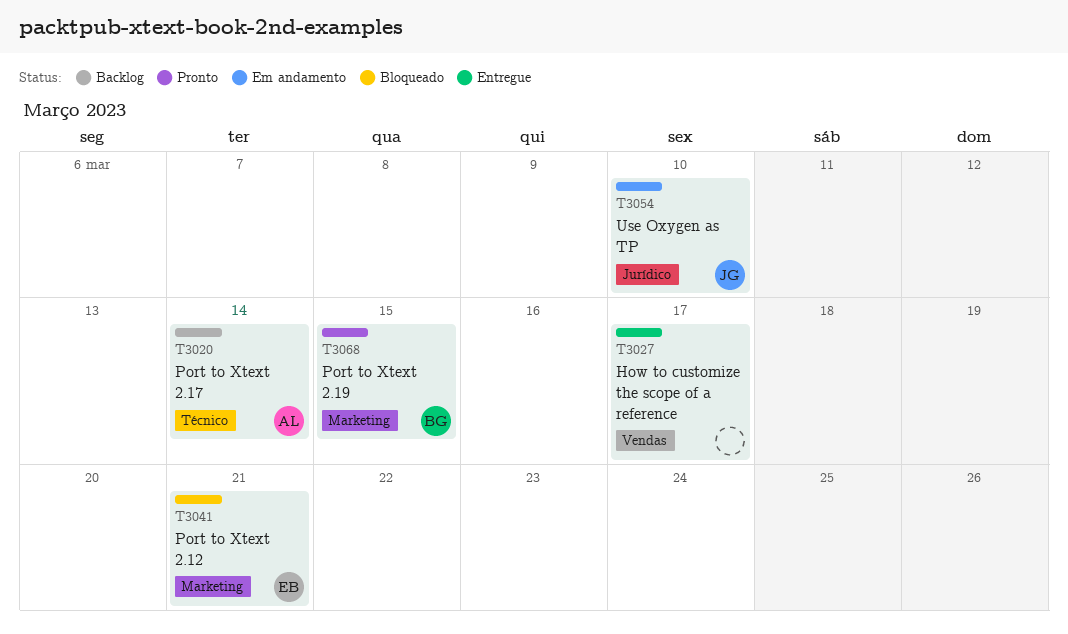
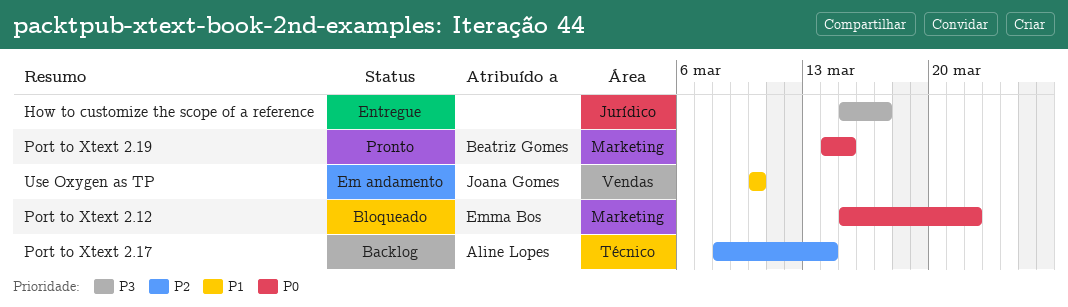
How to customize the scope of a reference, label: Vendas -> Jurídico
Port to Xtext 2.12, due: Mar 21 -> Mar 22
Use Oxygen as TP, label: Jurídico -> Vendas

